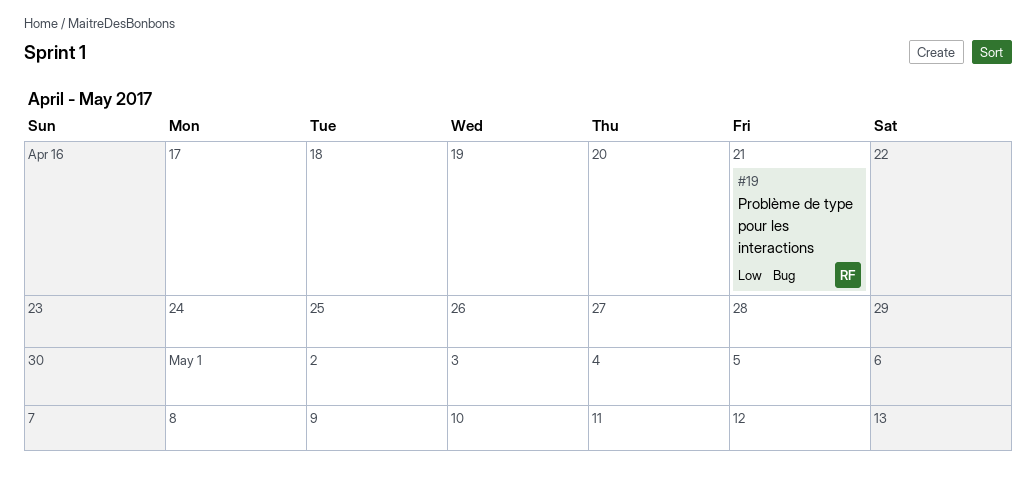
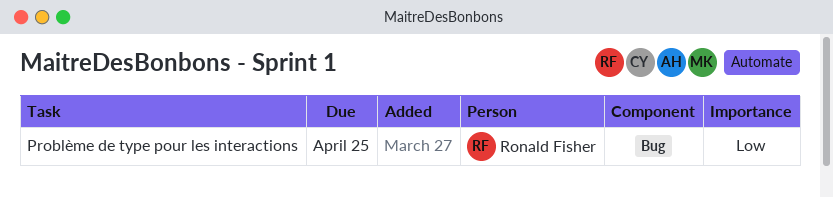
Problème de type pour les interactions, due: Apr 21 -> Apr 25

